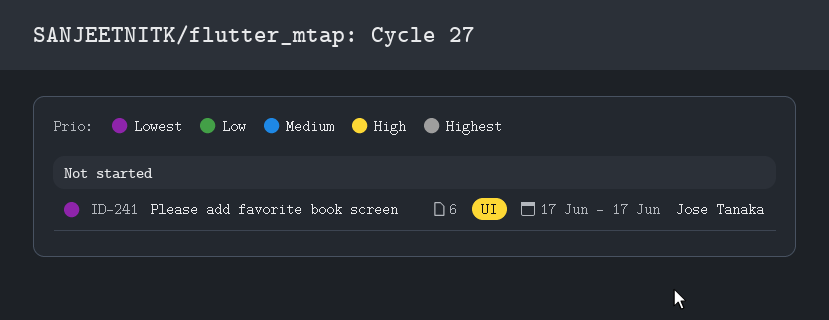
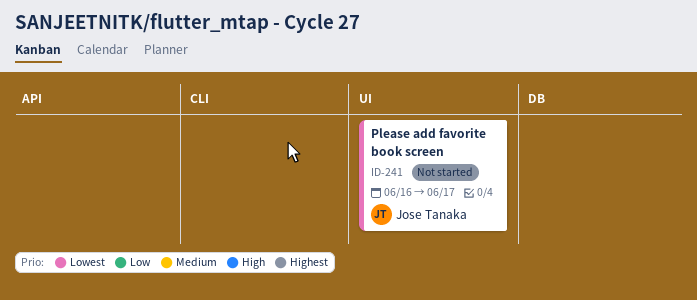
ID-241, start: Jun 17 -> Jun 16

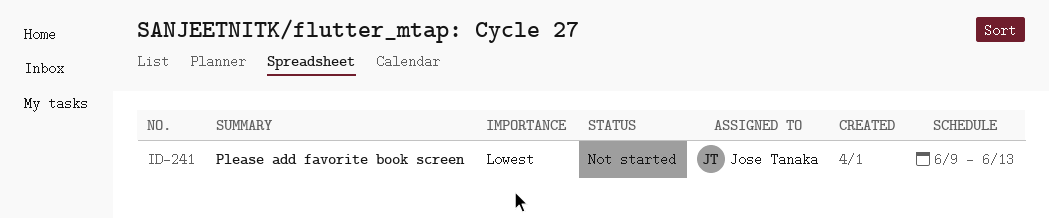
ID-241, start: Jun 16 -> Jun 9
ID-241, due: Jun 17 -> Jun 13

